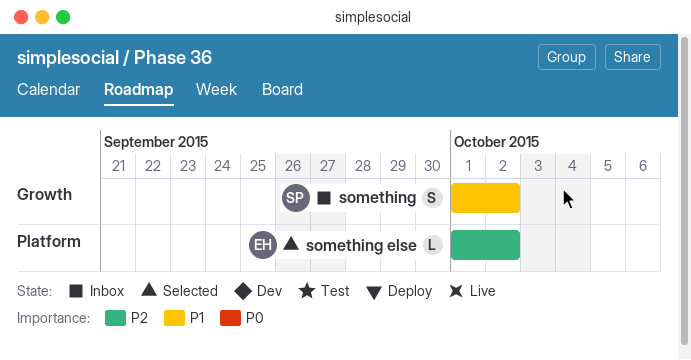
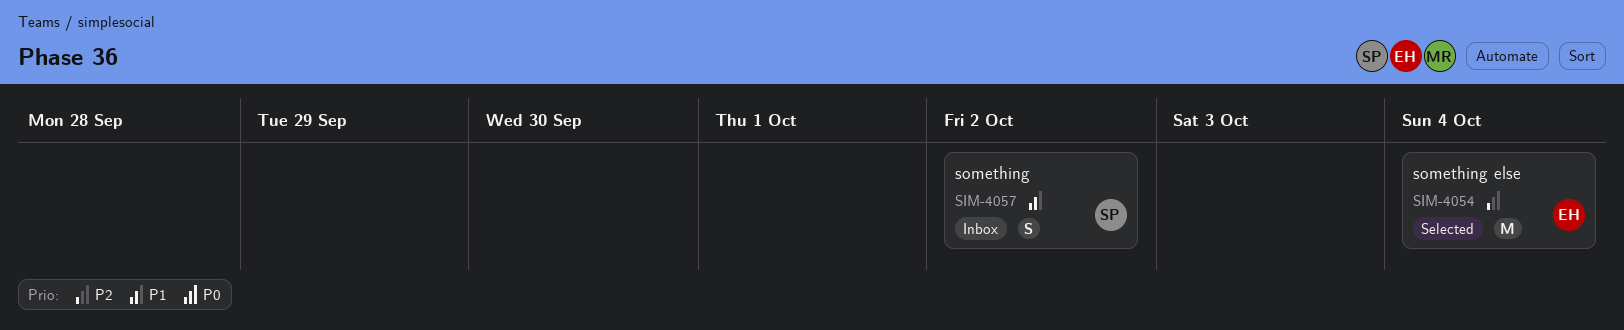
something else, estimate: L -> M
something else, due: Oct 2 -> Oct 4

